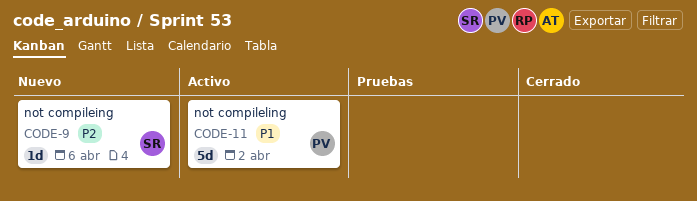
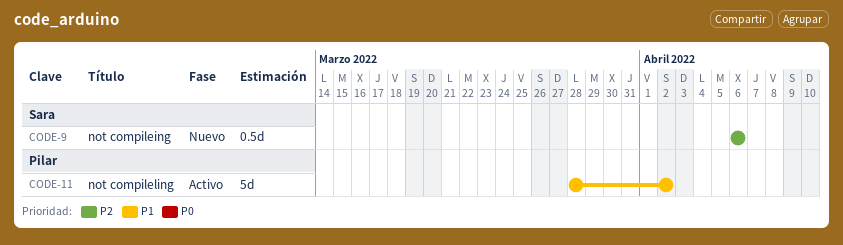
CODE-9, estimate: 1d -> 0.5d

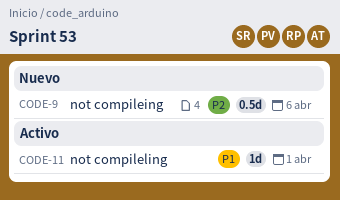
CODE-11, estimate: 5d -> 1d
CODE-11, due: Apr 2 -> Apr 1

